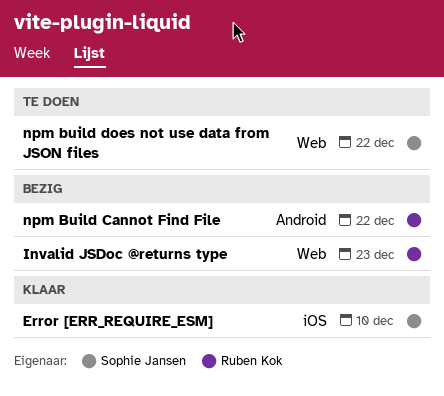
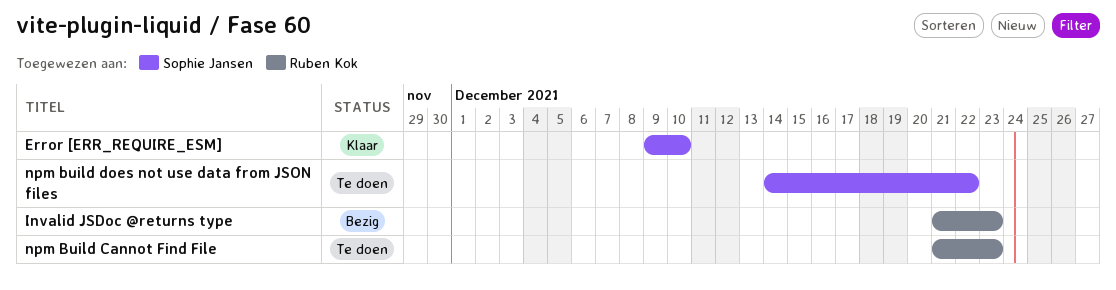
npm Build Cannot Find File, status: Bezig -> Te doen
npm Build Cannot Find File, due: Dec 22 -> Dec 23

